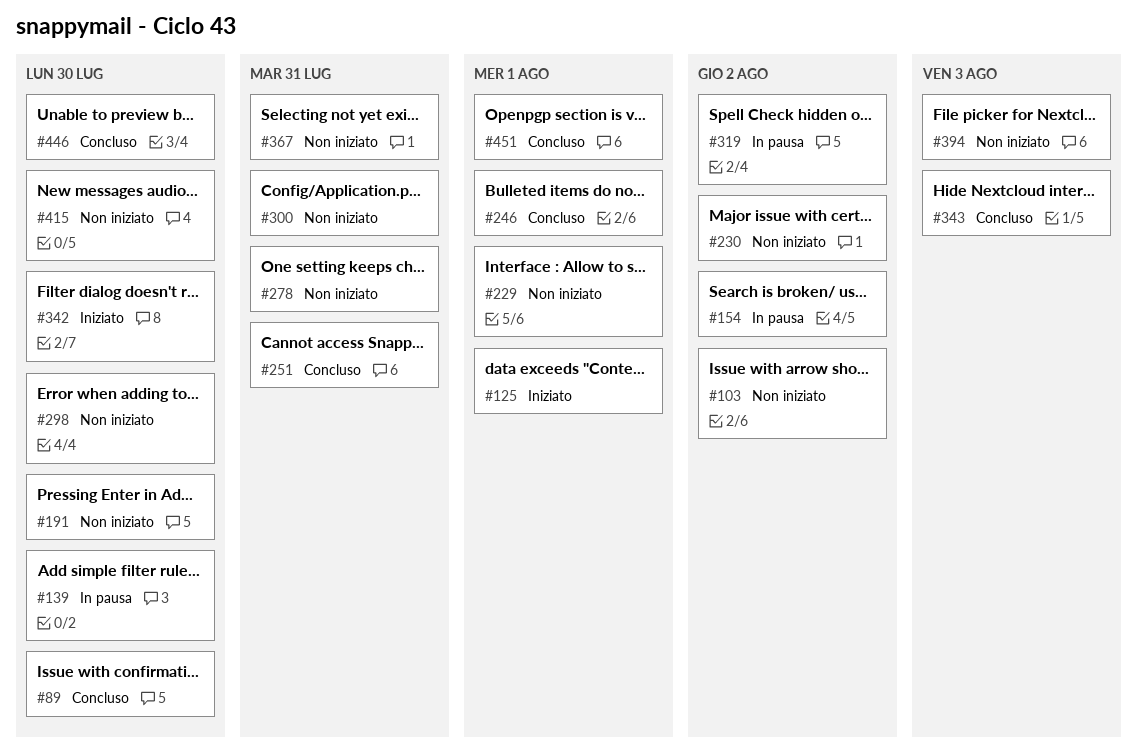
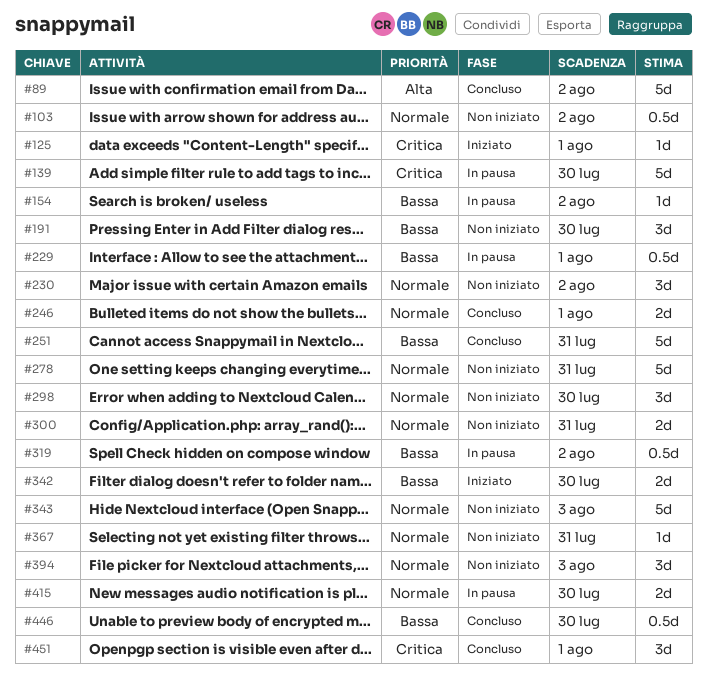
#89, due: Jul 30 -> Aug 2
#229, status: Non iniziato -> In pausa
#343, status: Concluso -> Non iniziato
#415, status: Non iniziato -> In pausa

